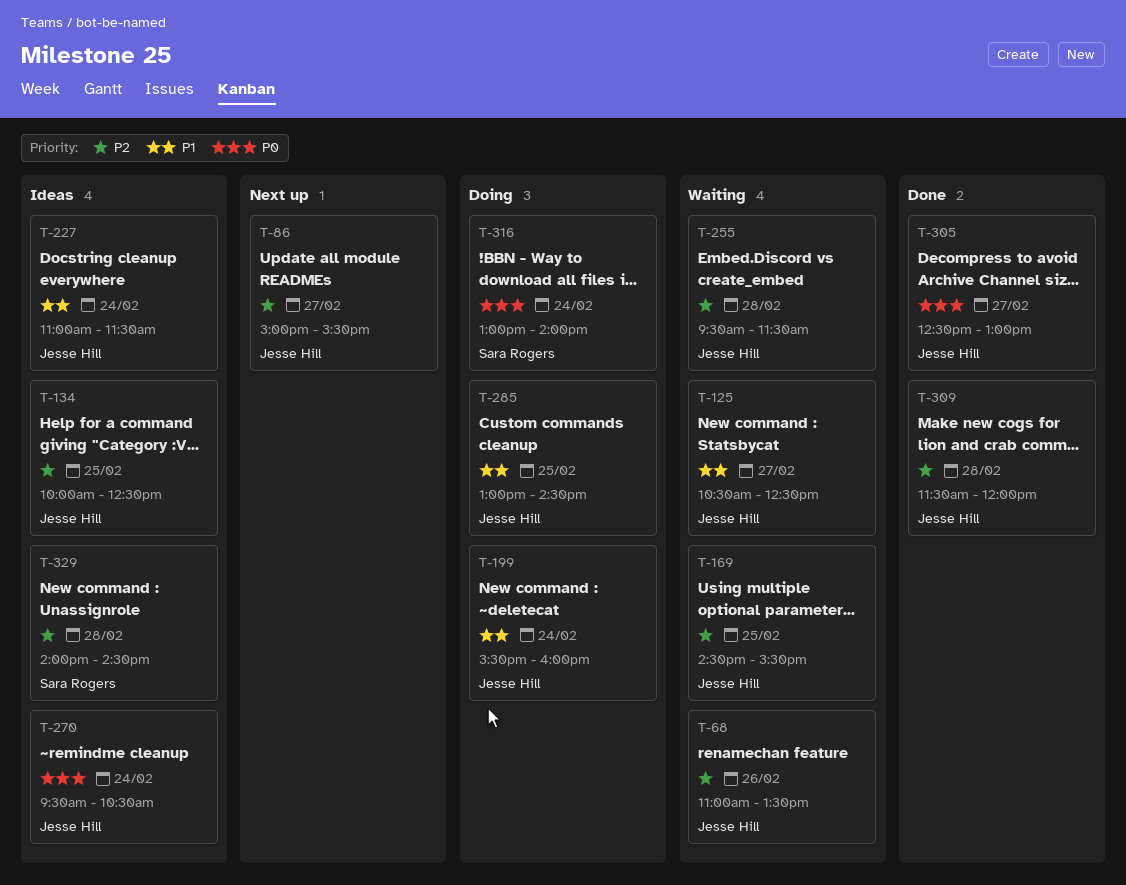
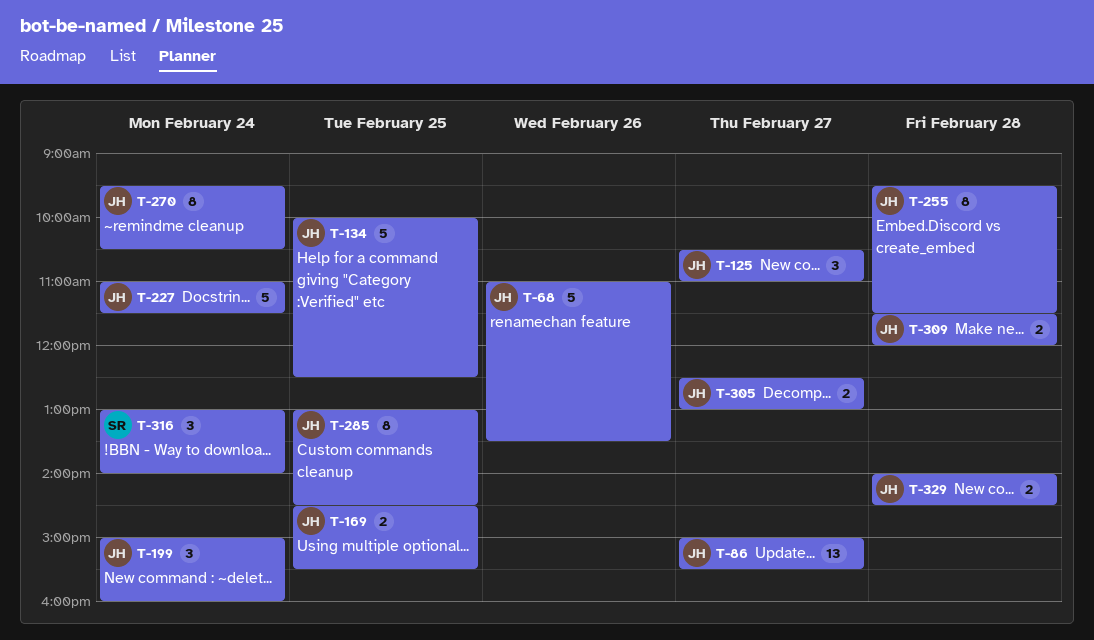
T-125, ends: 12:30 -> 11:00
T-199, begins: 15:30 -> 15:00
T-329, owner: Sara Rogers -> Jesse Hill

